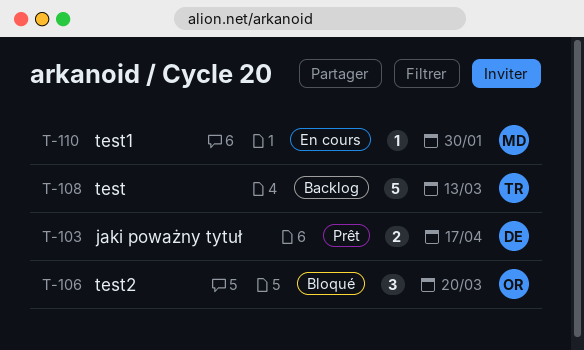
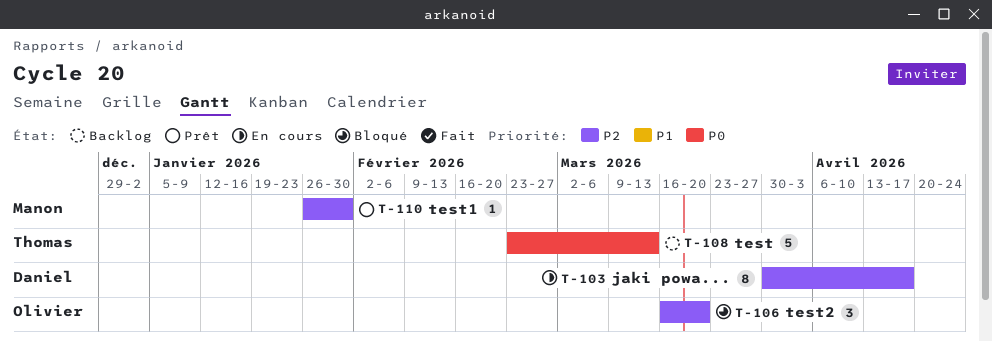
T-103, status: Prêt -> En cours
T-103, estimate: 2 -> 8
T-110, status: En cours -> Prêt

